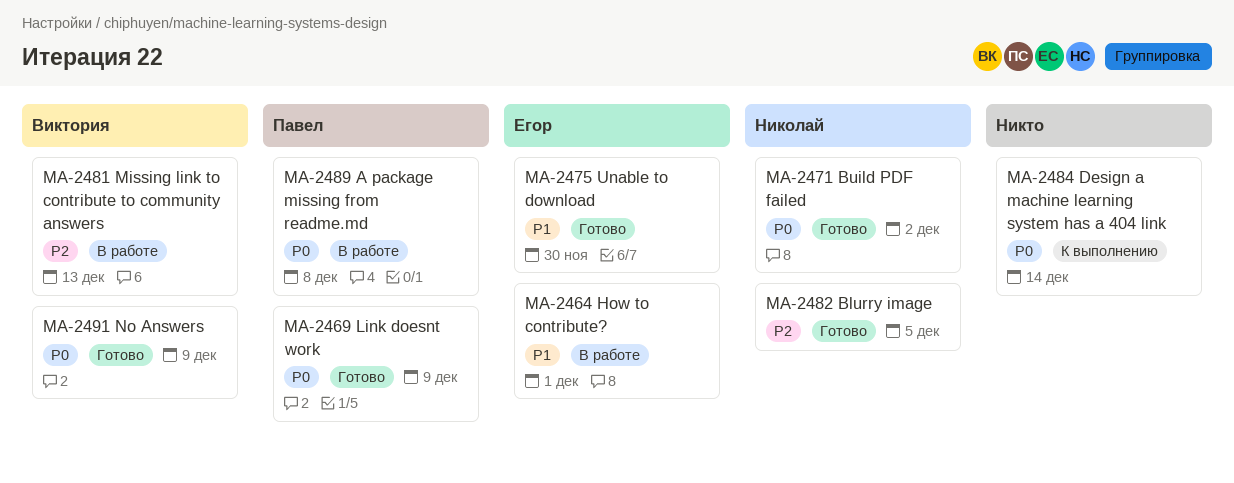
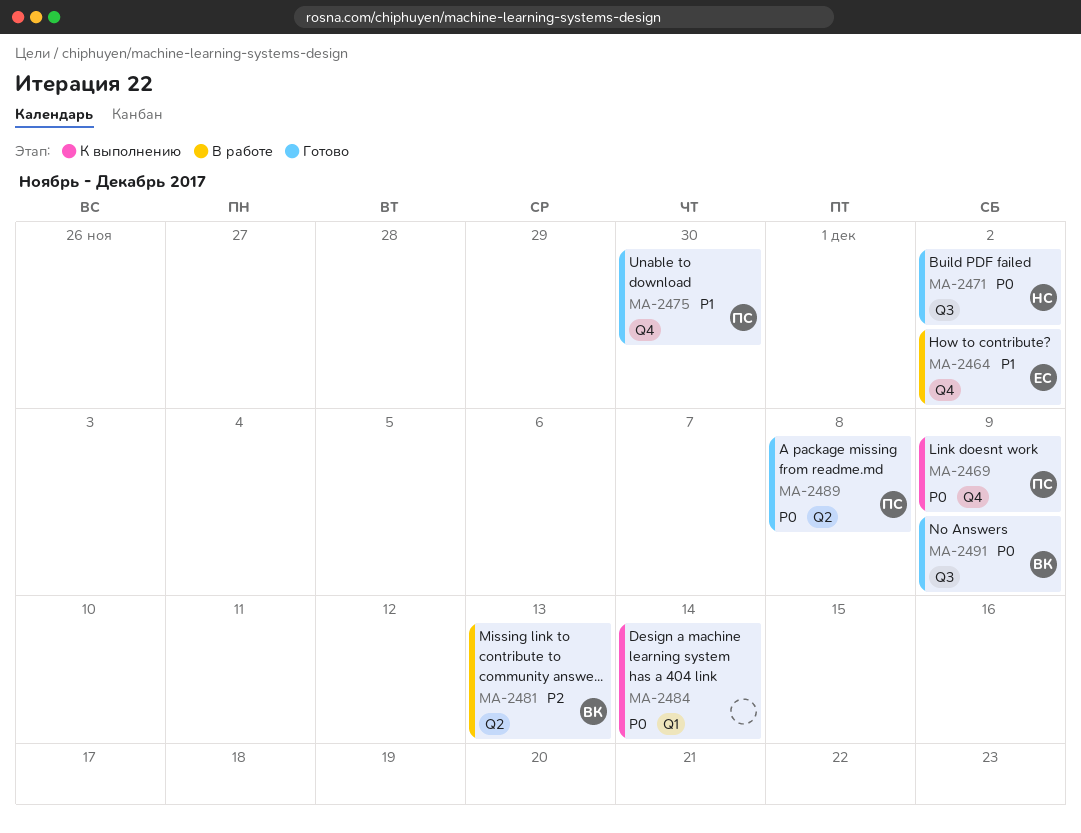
MA-2464, due: Dec 1 -> Dec 2
MA-2469, status: Готово -> К выполнению
MA-2475, owner: Егор -> Павел
MA-2482: present -> none
MA-2489, status: В работе -> Готово

